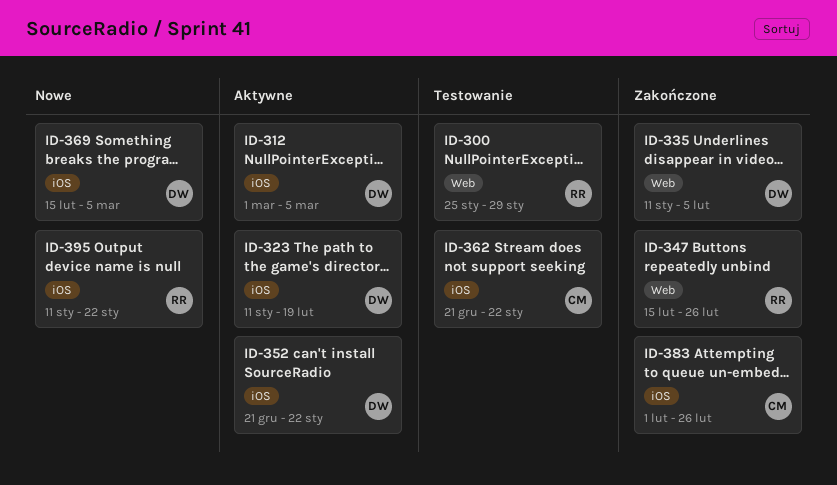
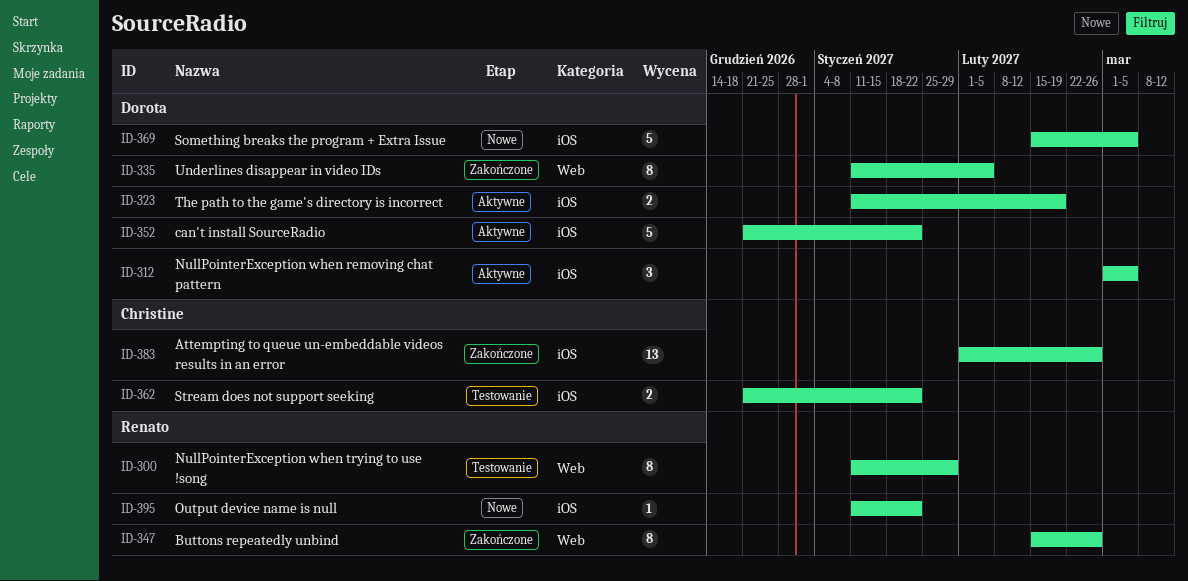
ID-300, start: Jan 25 -> Jan 11

